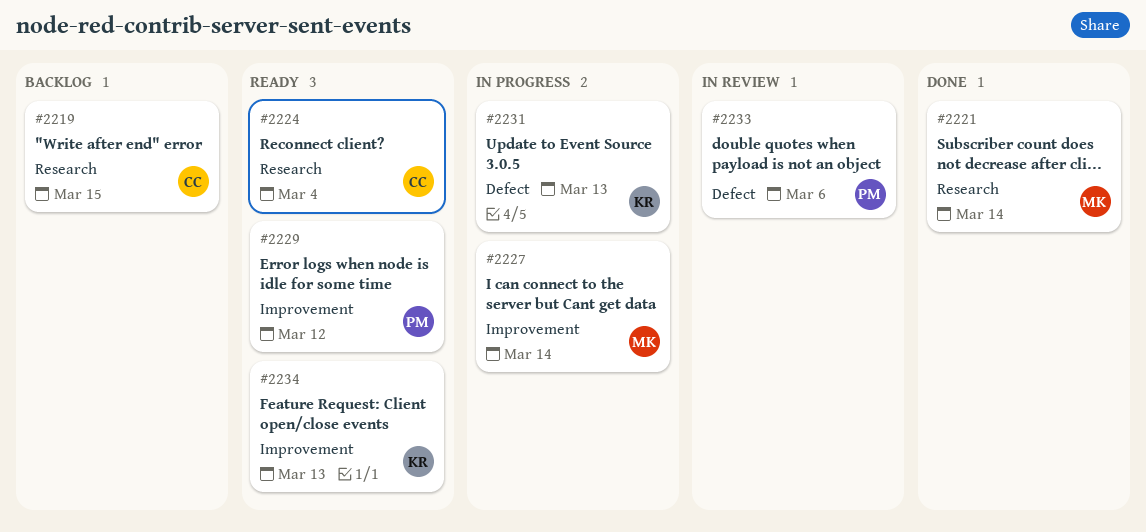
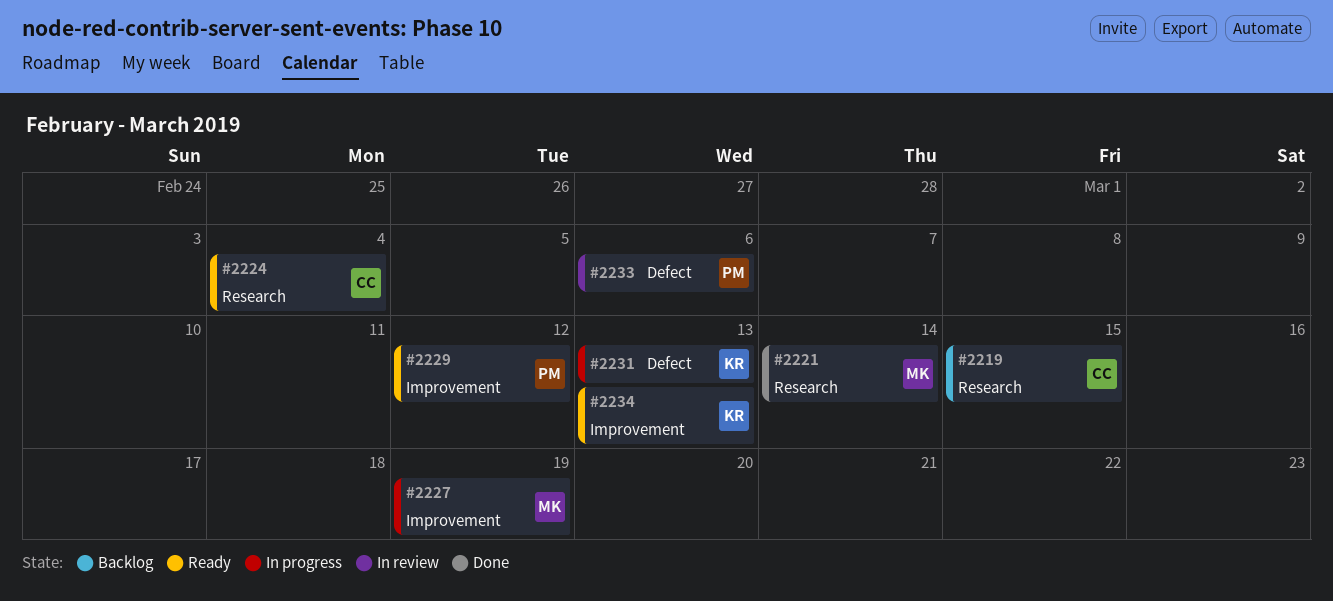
#2227, due: Mar 14 -> Mar 19

